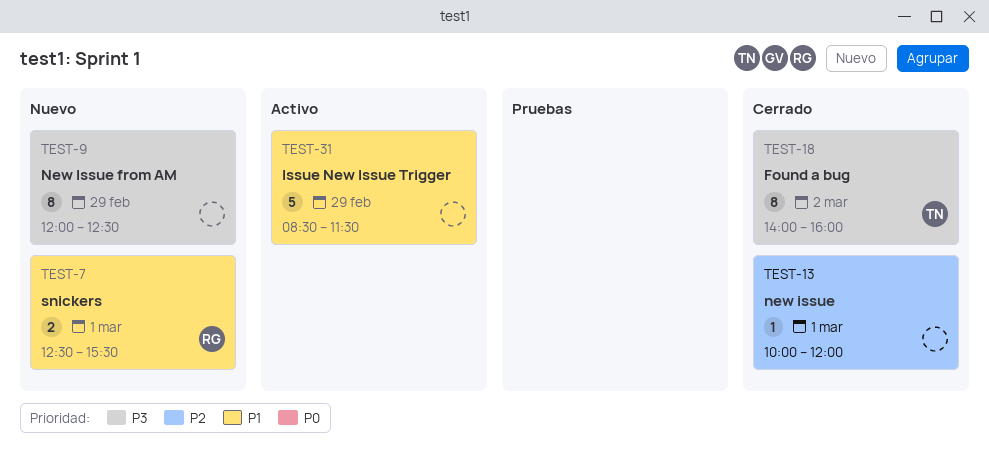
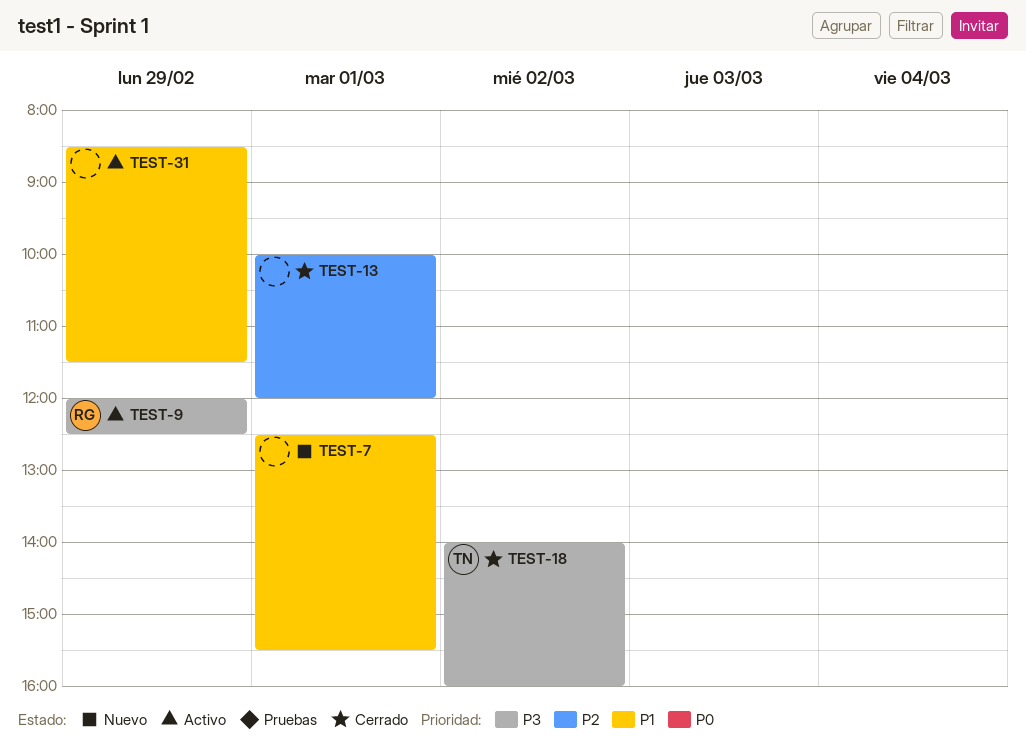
TEST-7, owner: RG -> none
TEST-9, status: Nuevo -> Activo
TEST-9, owner: none -> RG

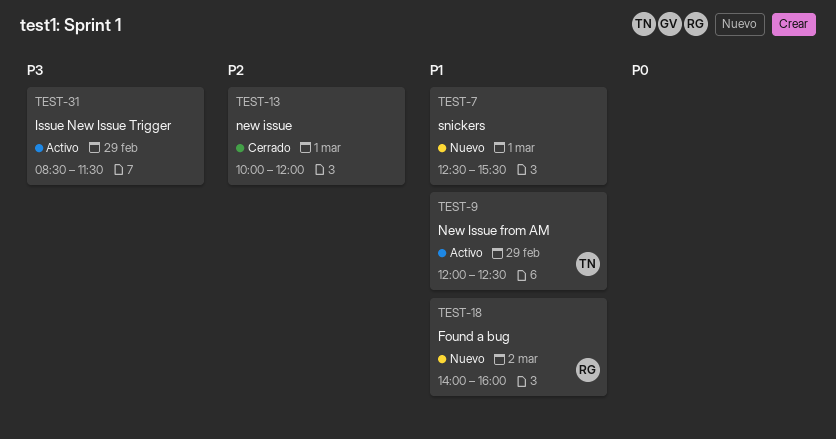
TEST-9, owner: RG -> TN
TEST-9, priority: P3 -> P1
TEST-18, status: Cerrado -> Nuevo
TEST-18, owner: TN -> RG
TEST-18, priority: P3 -> P1
TEST-31, priority: P1 -> P3

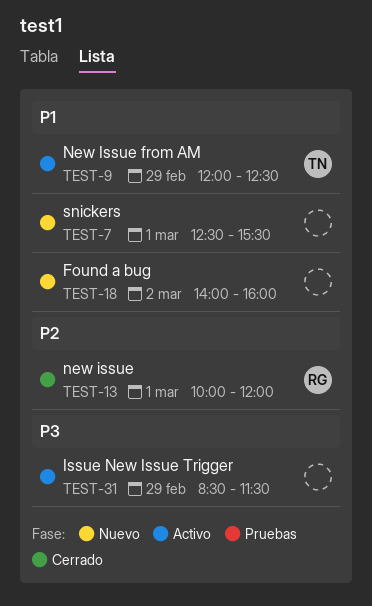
TEST-13, owner: none -> RG
TEST-18, owner: RG -> none

